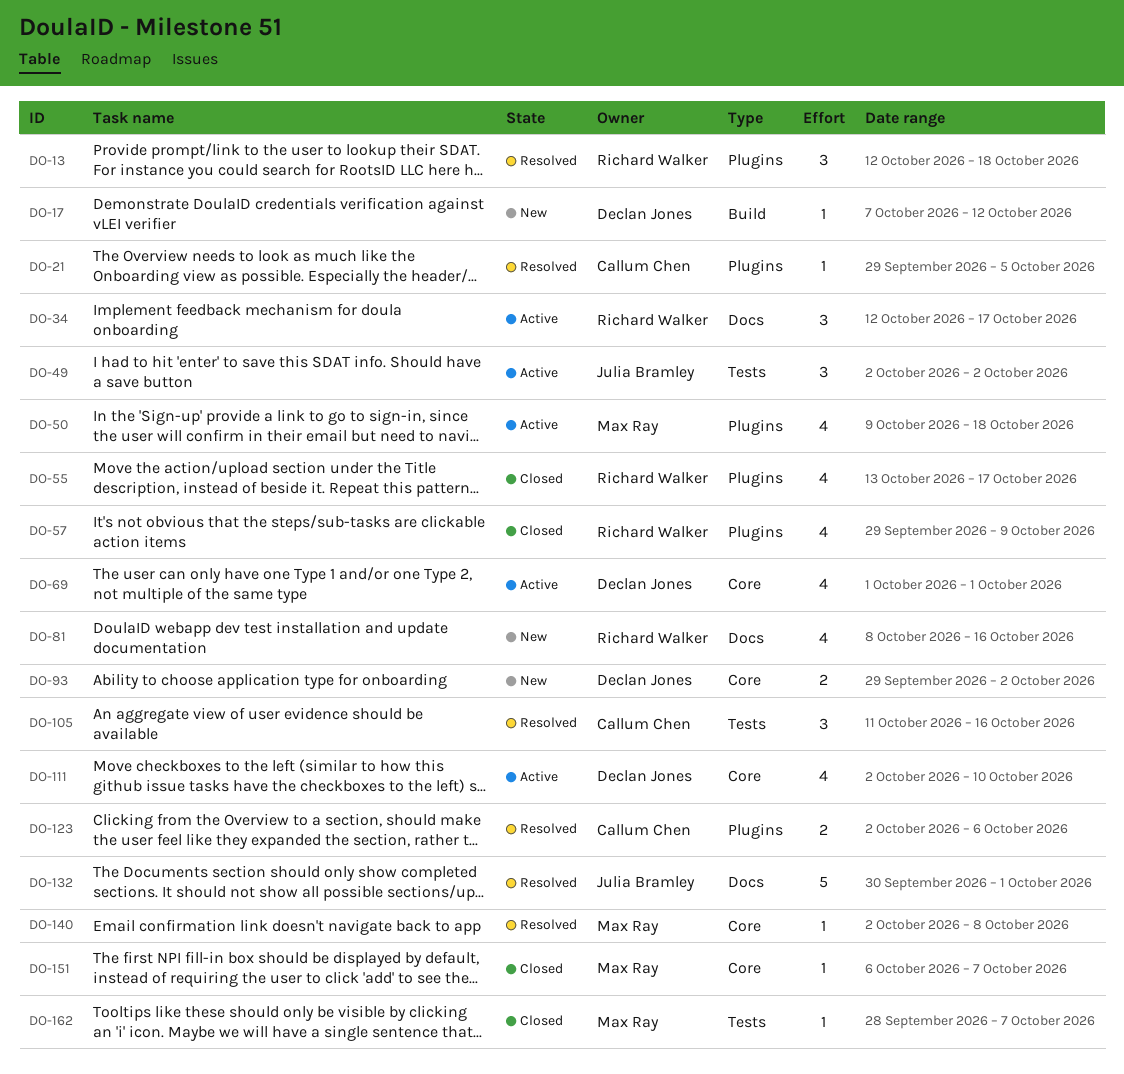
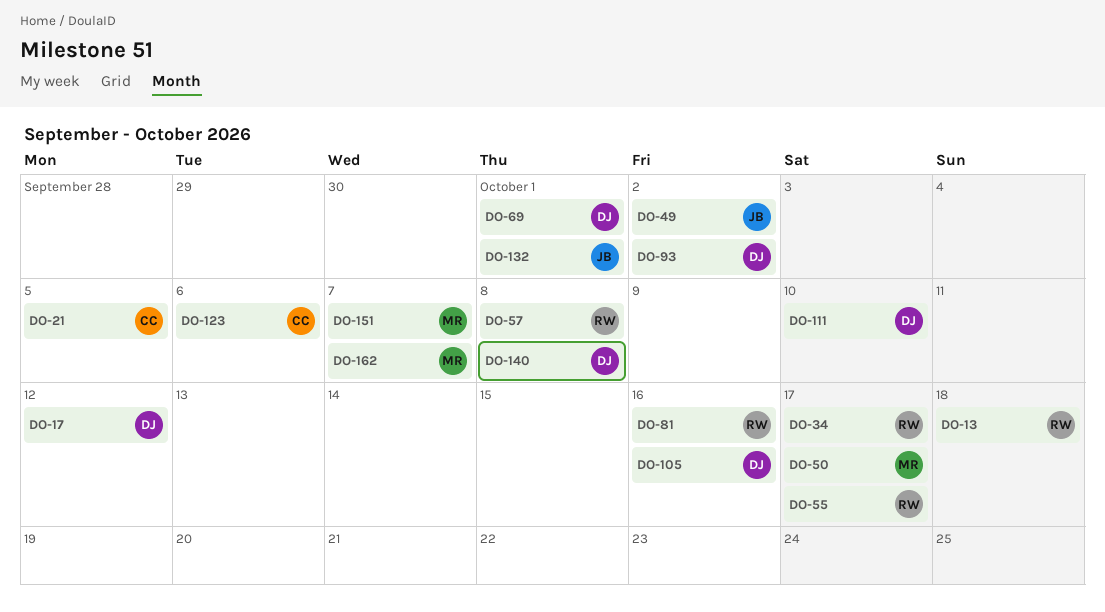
DO-50, due: Oct 18 -> Oct 17
DO-57, due: Oct 9 -> Oct 8
DO-105, owner: Callum Chen -> Declan Jones
DO-140, owner: Max Ray -> Declan Jones

